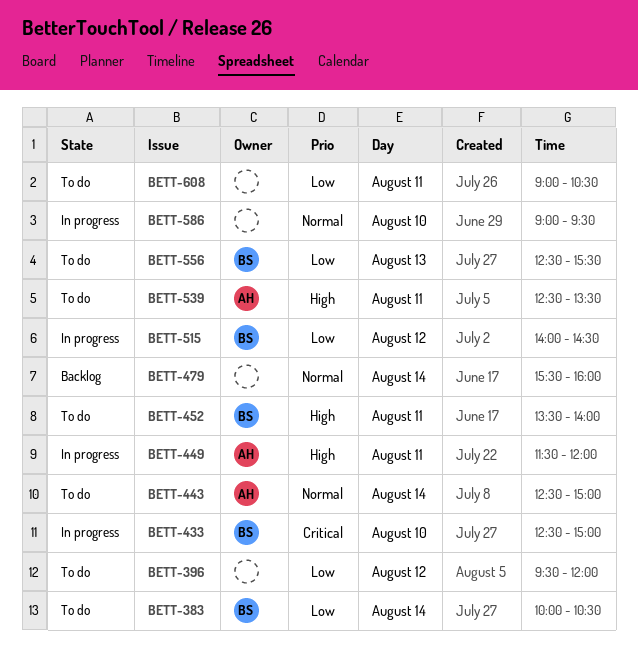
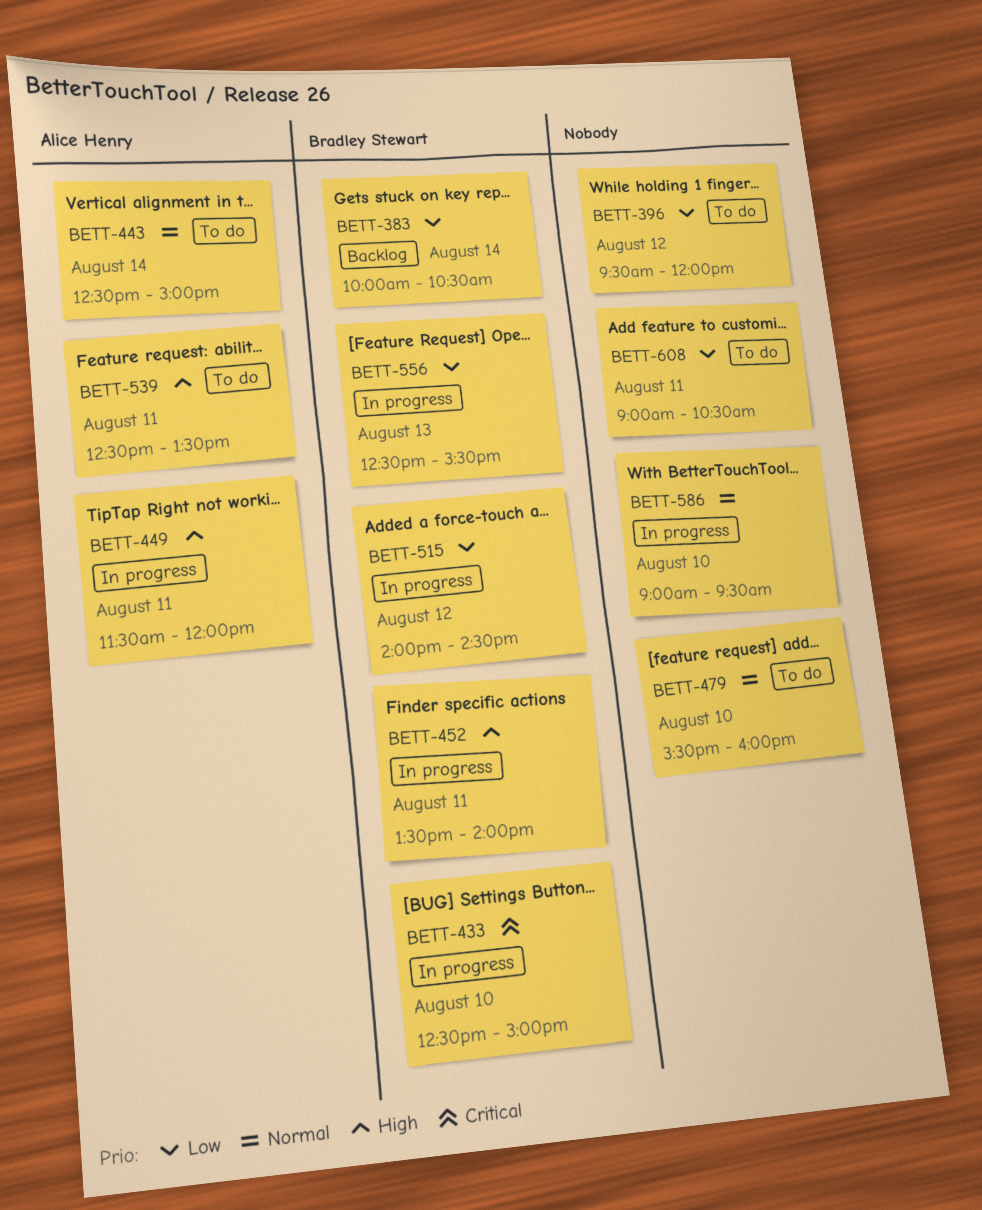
BETT-383, status: To do -> Backlog
BETT-452, status: To do -> In progress
BETT-479, status: Backlog -> To do
BETT-479, day: Aug 14 -> Aug 10
BETT-556, status: To do -> In progress

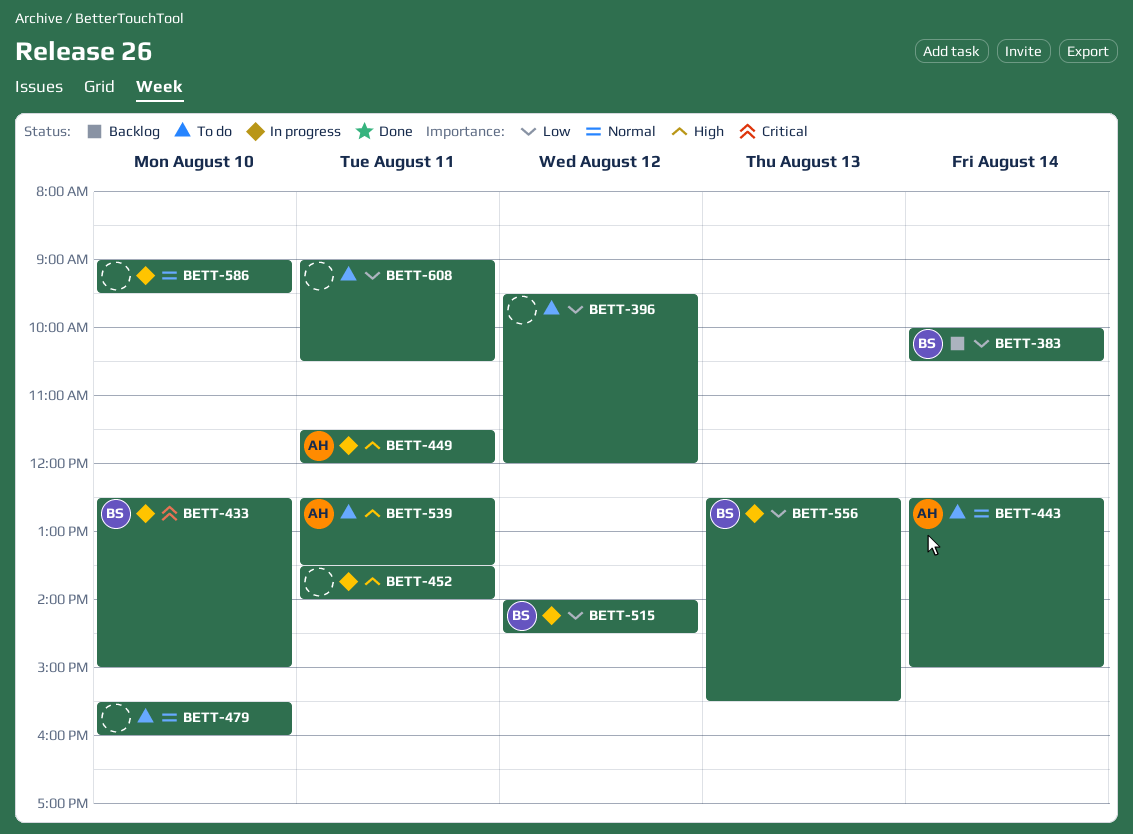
BETT-452, owner: Bradley Stewart -> none

